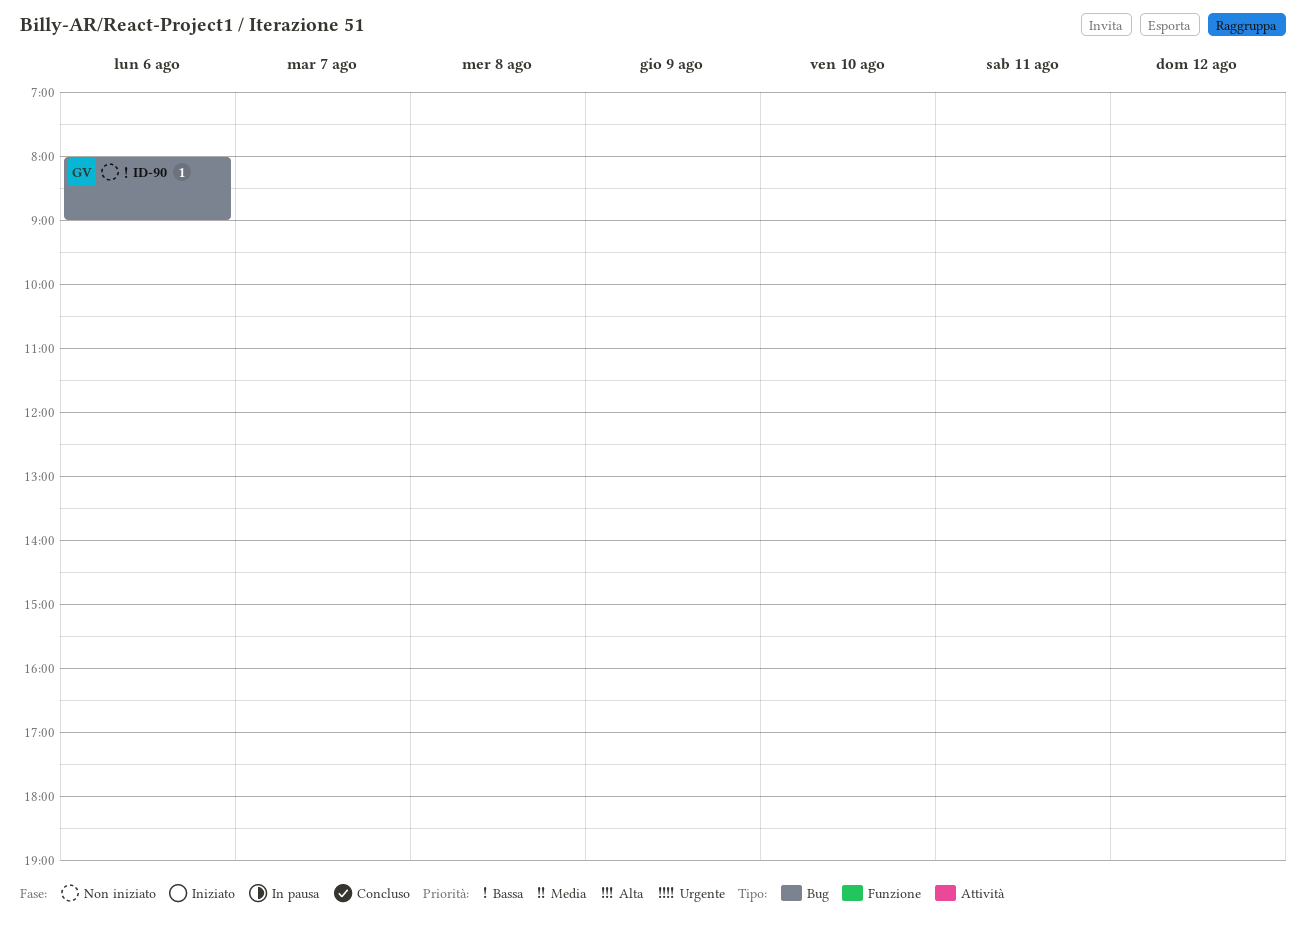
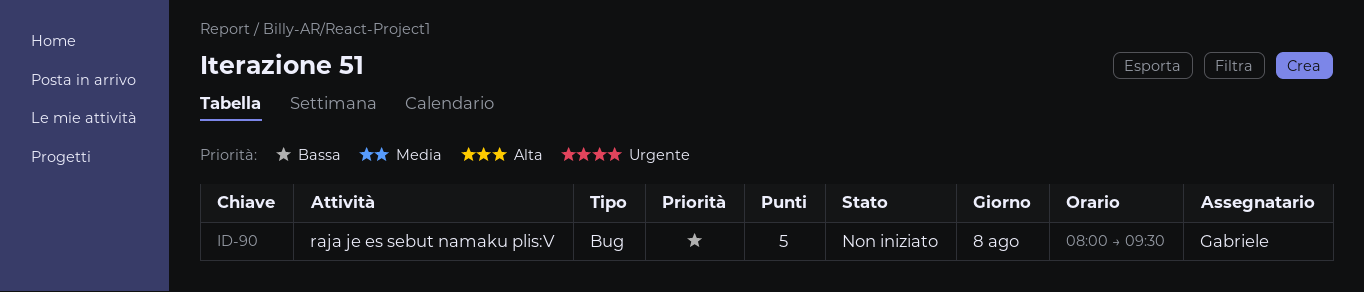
ID-90, estimate: 1 -> 5
ID-90, day: Aug 6 -> Aug 8
ID-90, ends: 09:00 -> 09:30

